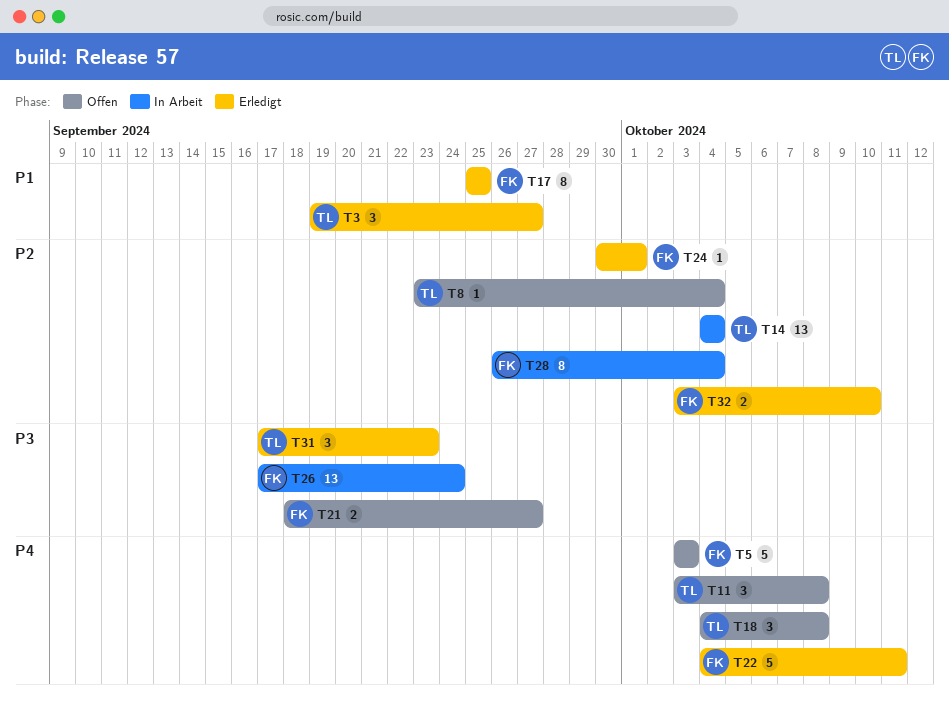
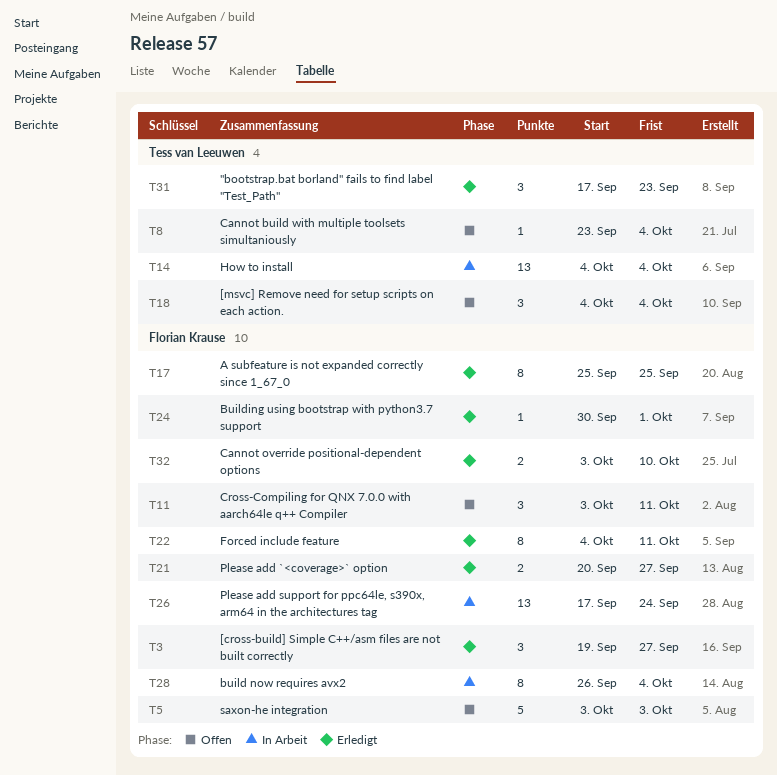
T3, owner: Tess van Leeuwen -> Florian Krause
T11, owner: Tess van Leeuwen -> Florian Krause
T11, due: Oct 8 -> Oct 11
T18, due: Oct 8 -> Oct 4
T21, status: Offen -> Erledigt
T21, start: Sep 18 -> Sep 20
T22, estimate: 5 -> 8

